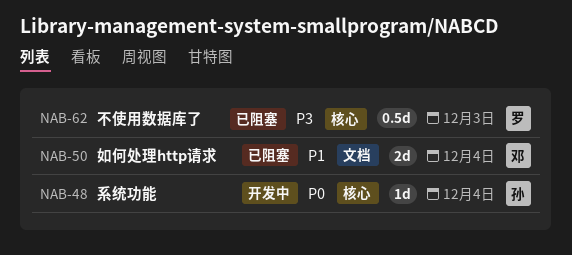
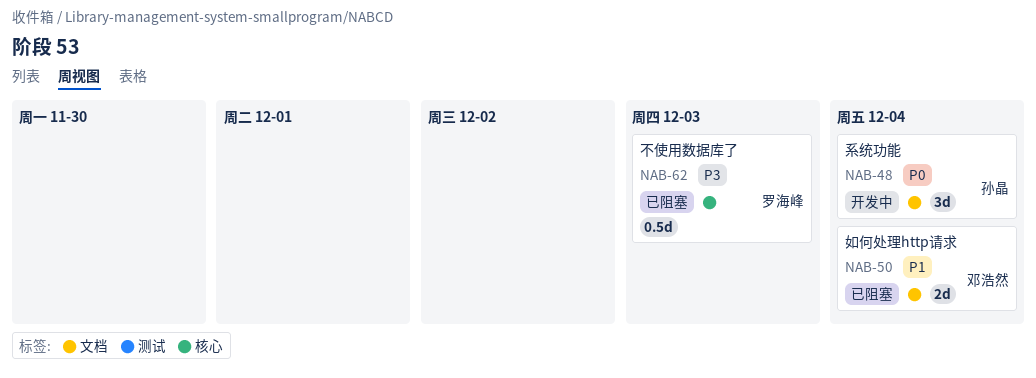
NAB-48, label: 核心 -> 文档
NAB-48, estimate: 1d -> 3d

